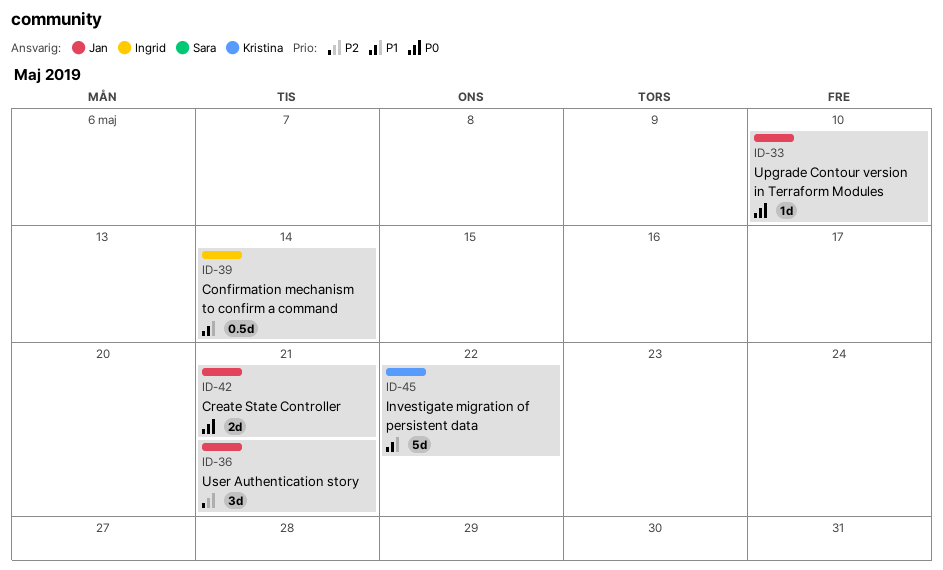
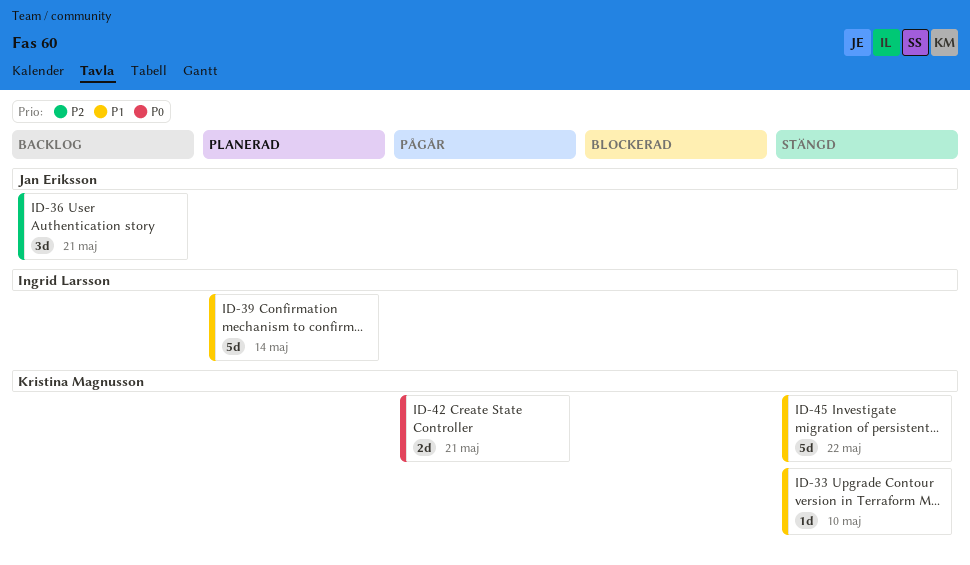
ID-33, owner: Jan Eriksson -> Kristina Magnusson
ID-33, priority: P0 -> P1
ID-39, estimate: 0.5d -> 5d
ID-42, owner: Jan Eriksson -> Kristina Magnusson

